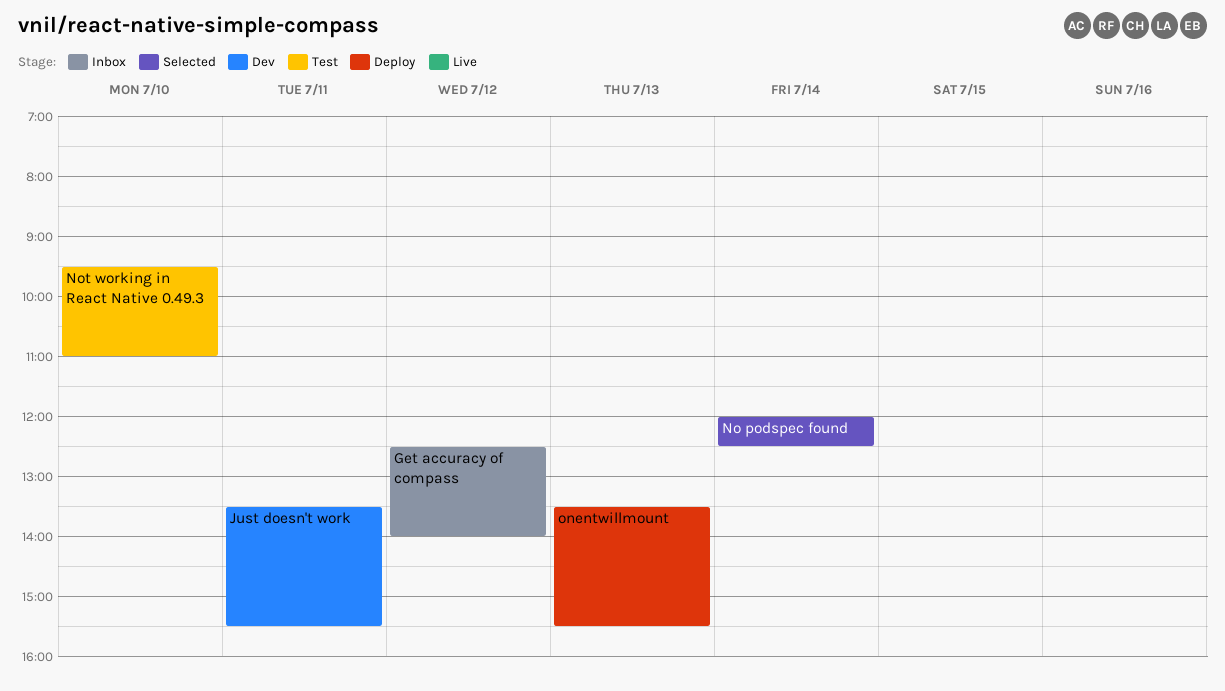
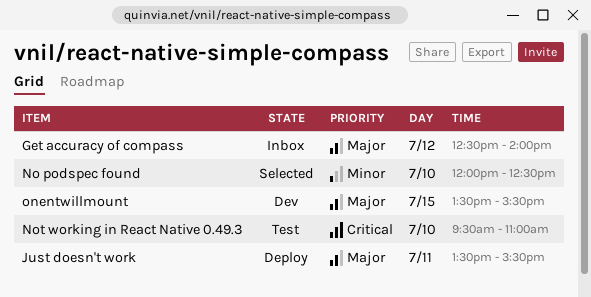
Just doesn't work, status: Dev -> Deploy
No podspec found, day: Jul 14 -> Jul 10
onentwillmount, status: Deploy -> Dev
onentwillmount, day: Jul 13 -> Jul 15

